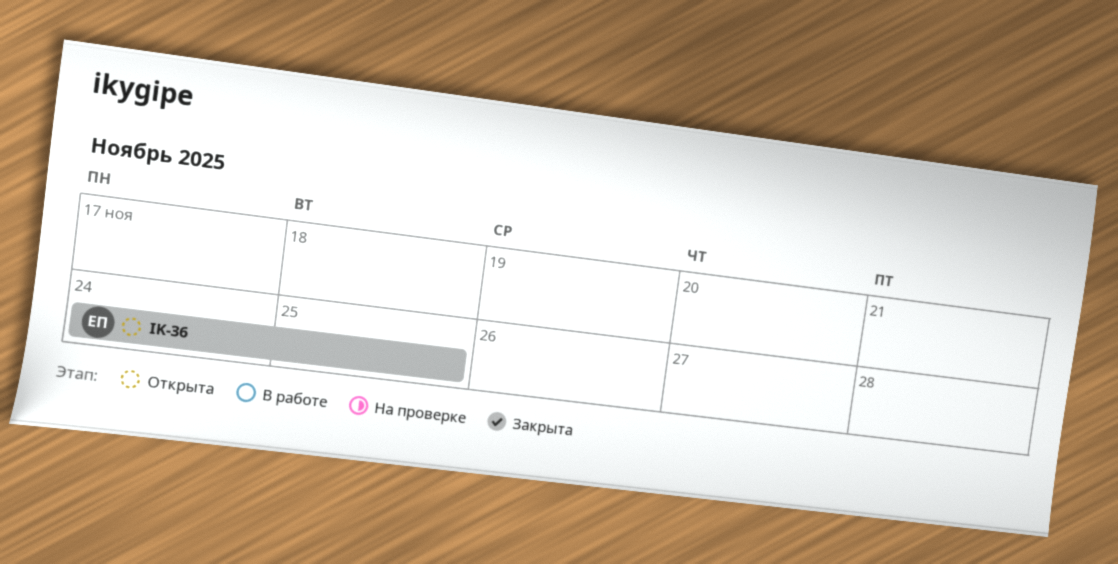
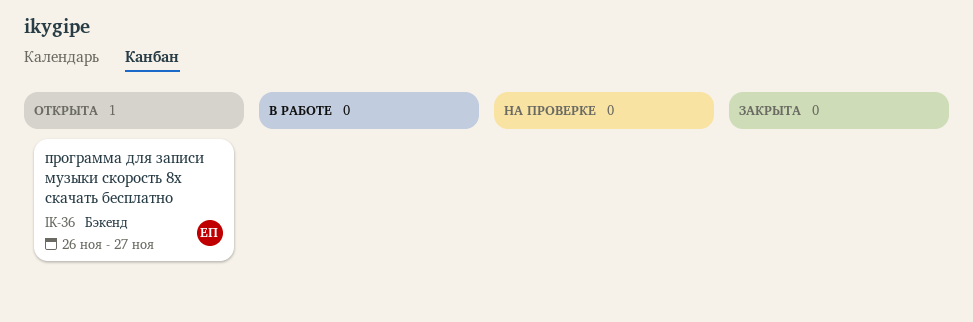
IK-36, start: Nov 24 -> Nov 26
IK-36, due: Nov 25 -> Nov 27

